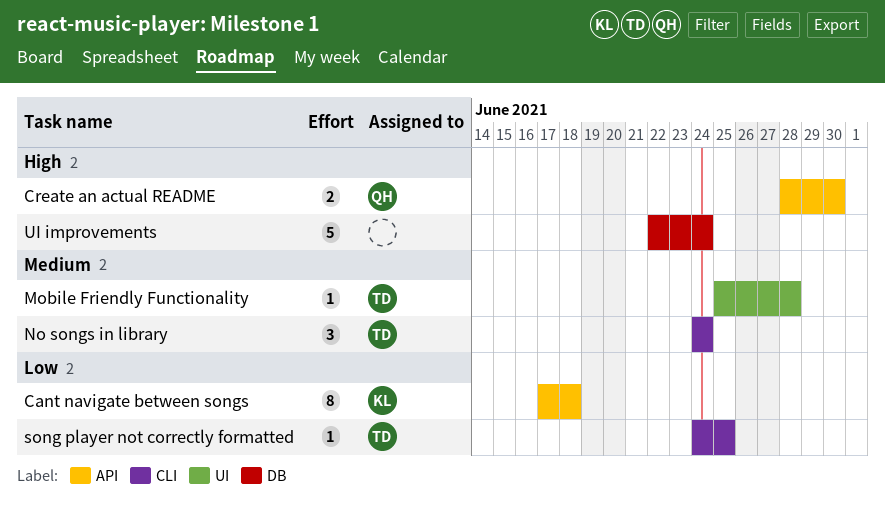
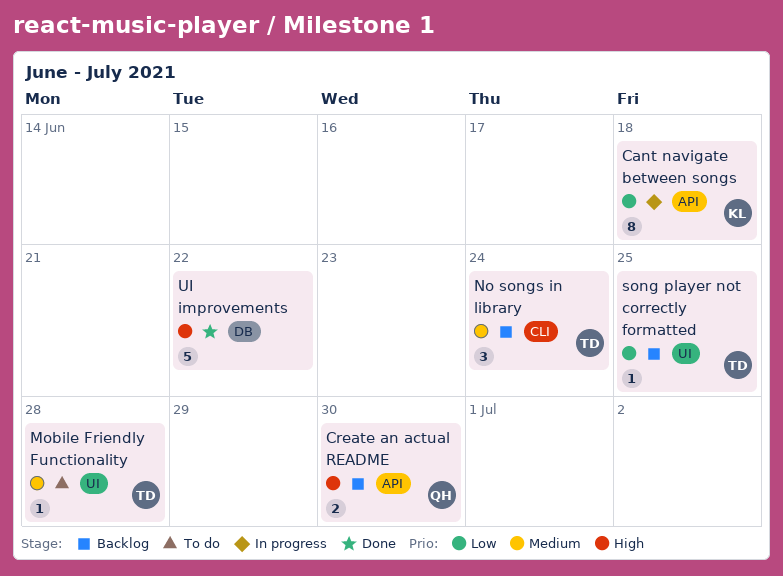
song player not correctly formatted, label: CLI -> UI
UI improvements, due: Jun 24 -> Jun 22

